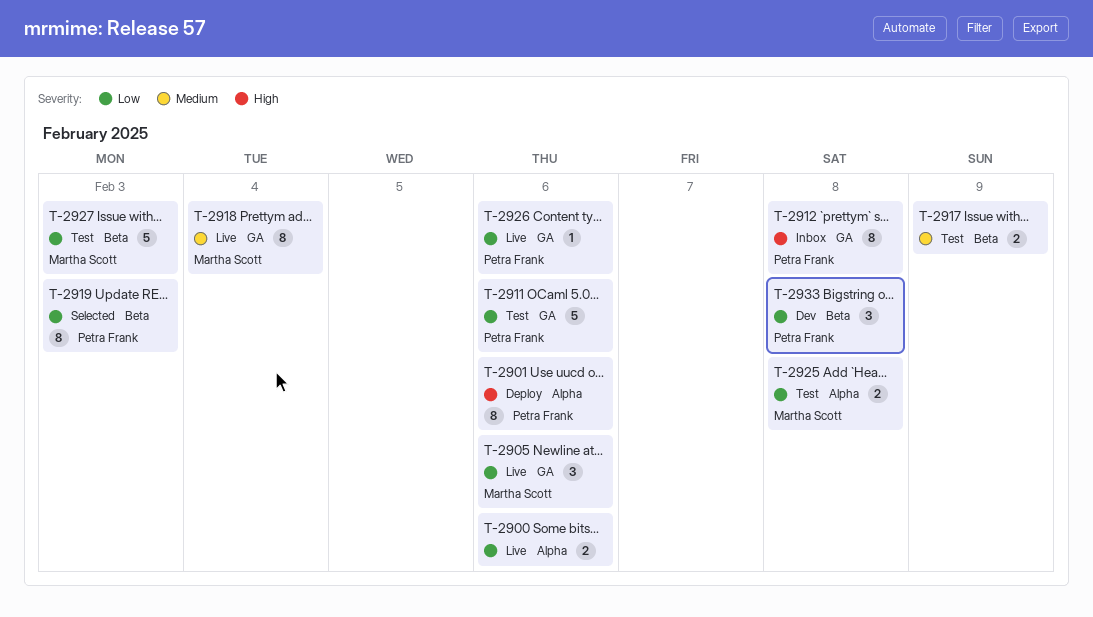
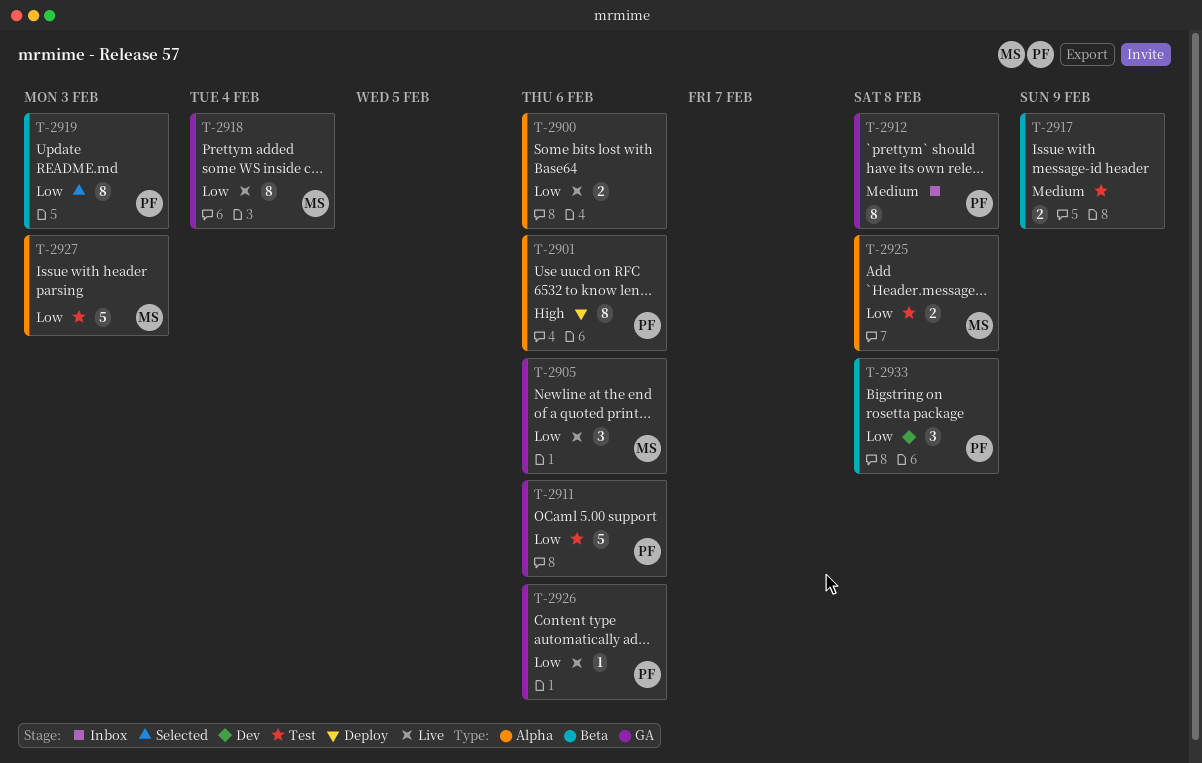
T-2912, priority: High -> Medium
T-2918, priority: Medium -> Low
T-2927, label: Beta -> Alpha

